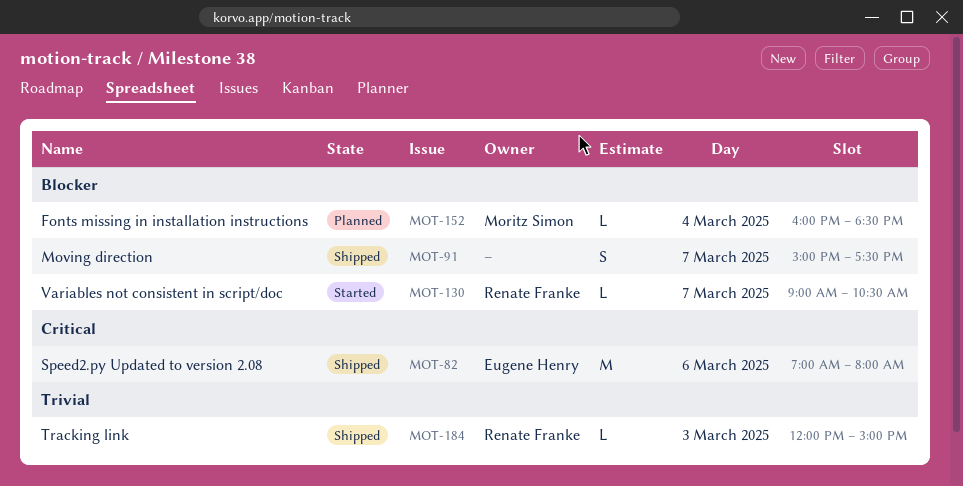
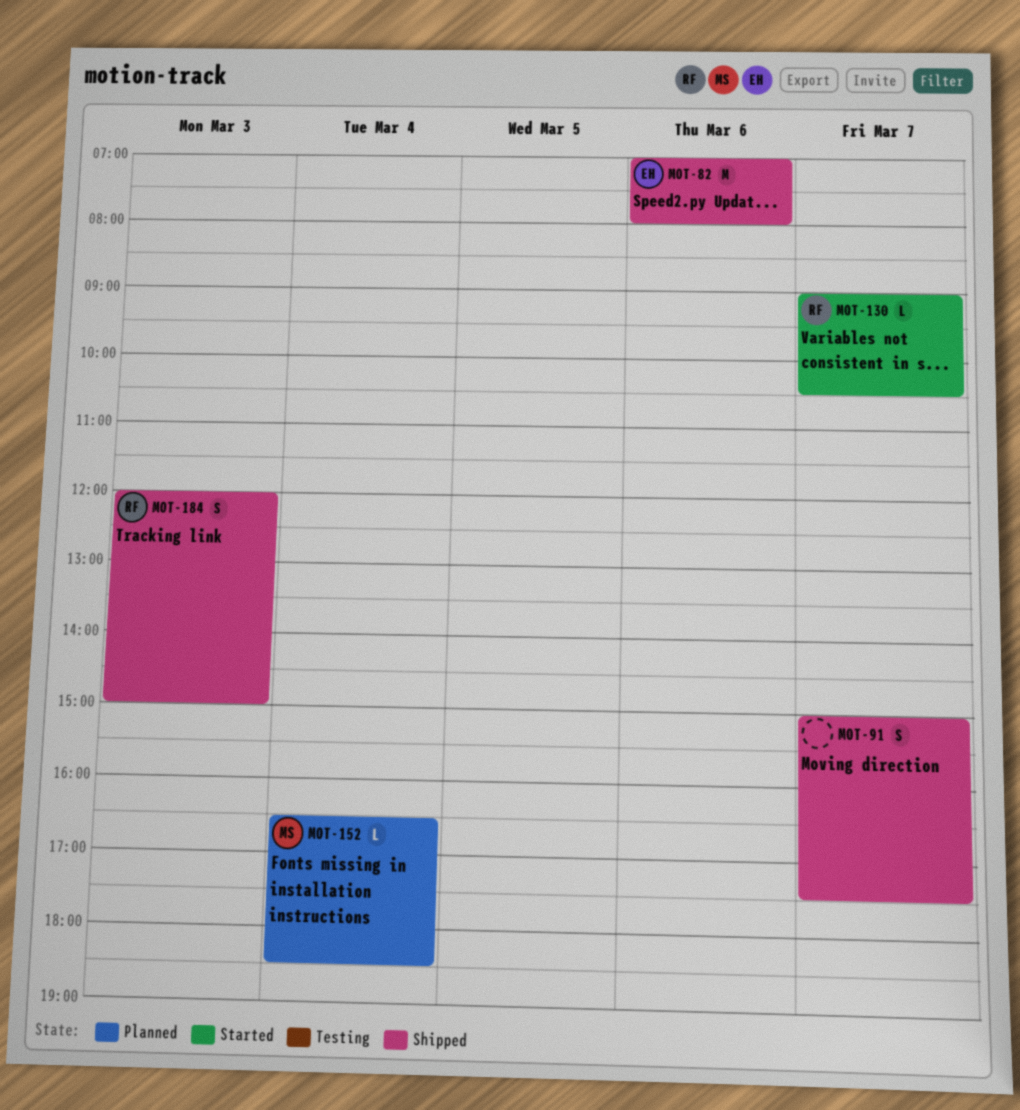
MOT-152, begins: 16:00 -> 16:30
MOT-184, estimate: L -> S

